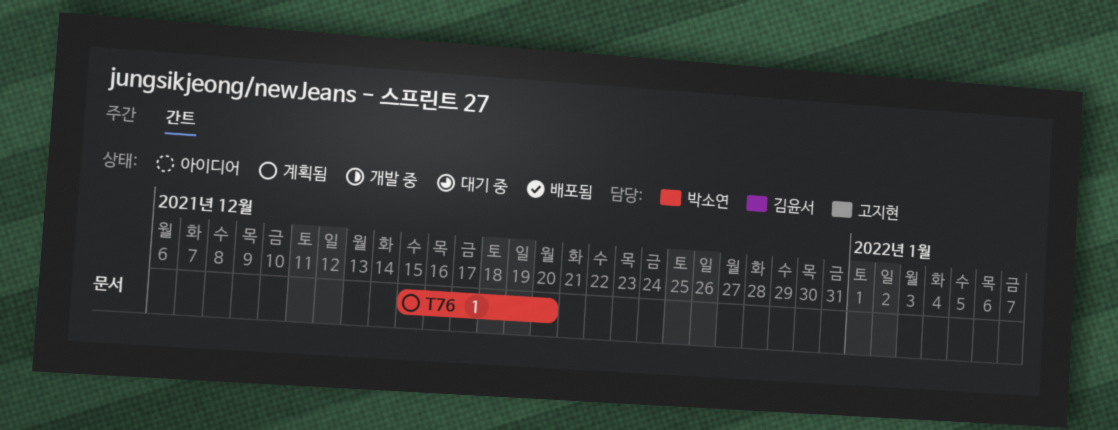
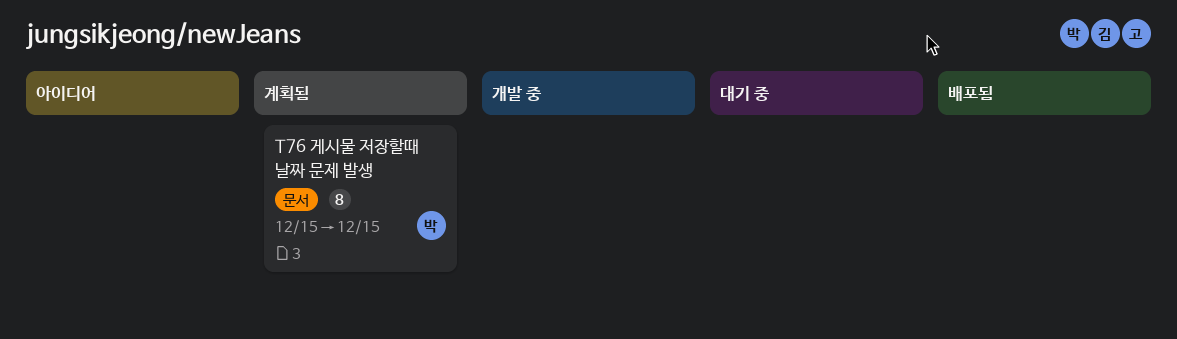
T76, estimate: 1 -> 8
T76, due: Dec 20 -> Dec 15

